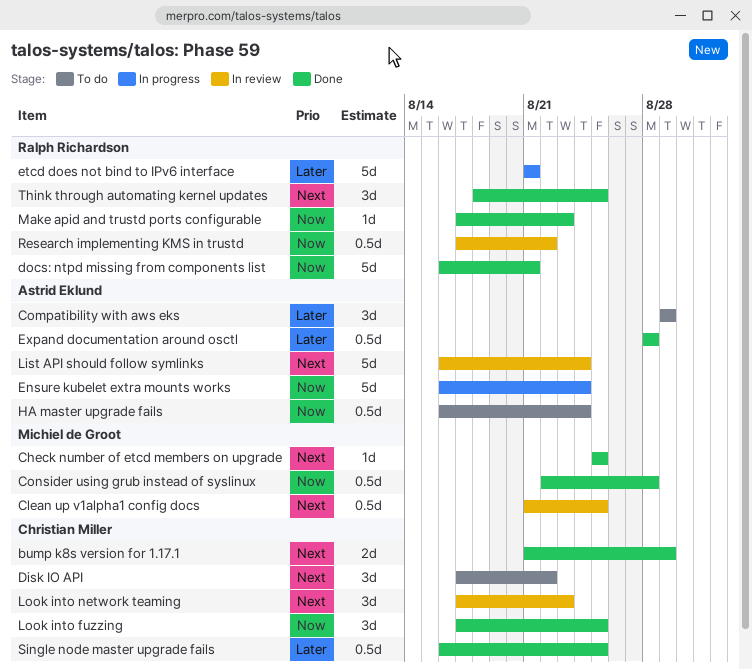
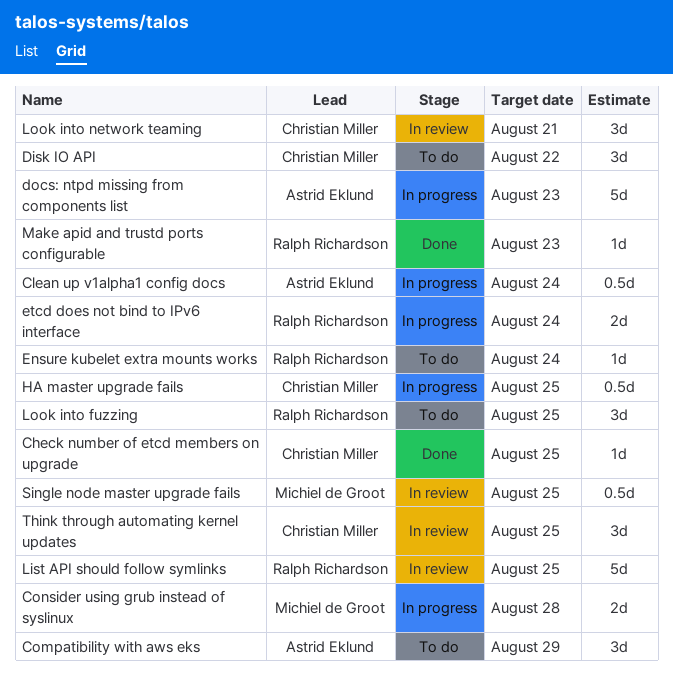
bump k8s version for 1.17.1: present -> none
Check number of etcd members on upgrade, owner: Michiel de Groot -> Christian Miller
Clean up v1alpha1 config docs, status: In review -> In progress
Clean up v1alpha1 config docs, owner: Michiel de Groot -> Astrid Eklund
Clean up v1alpha1 config docs, due: Aug 25 -> Aug 24
Consider using grub instead of syslinux, status: Done -> In progress
Consider using grub instead of syslinux, estimate: 0.5d -> 2d
docs: ntpd missing from components list, status: Done -> In progress
docs: ntpd missing from components list, owner: Ralph Richardson -> Astrid Eklund
docs: ntpd missing from components list, due: Aug 21 -> Aug 23
Ensure kubelet extra mounts works, status: In progress -> To do
Ensure kubelet extra mounts works, owner: Astrid Eklund -> Ralph Richardson
Ensure kubelet extra mounts works, estimate: 5d -> 1d
etcd does not bind to IPv6 interface, estimate: 5d -> 2d
etcd does not bind to IPv6 interface, due: Aug 21 -> Aug 24
Expand documentation around osctl: present -> none
HA master upgrade fails, status: To do -> In progress
HA master upgrade fails, owner: Astrid Eklund -> Christian Miller
HA master upgrade fails, due: Aug 24 -> Aug 25
List API should follow symlinks, owner: Astrid Eklund -> Ralph Richardson
List API should follow symlinks, due: Aug 24 -> Aug 25
Look into fuzzing, status: Done -> To do
Look into fuzzing, owner: Christian Miller -> Ralph Richardson
Look into network teaming, due: Aug 23 -> Aug 21
Research implementing KMS in trustd: present -> none
Single node master upgrade fails, status: Done -> In review
Single node master upgrade fails, owner: Christian Miller -> Michiel de Groot
Think through automating kernel updates, status: Done -> In review
Think through automating kernel updates, owner: Ralph Richardson -> Christian Miller

